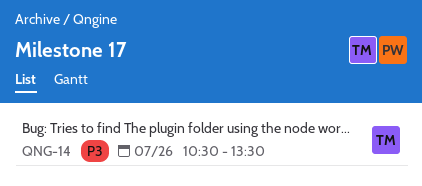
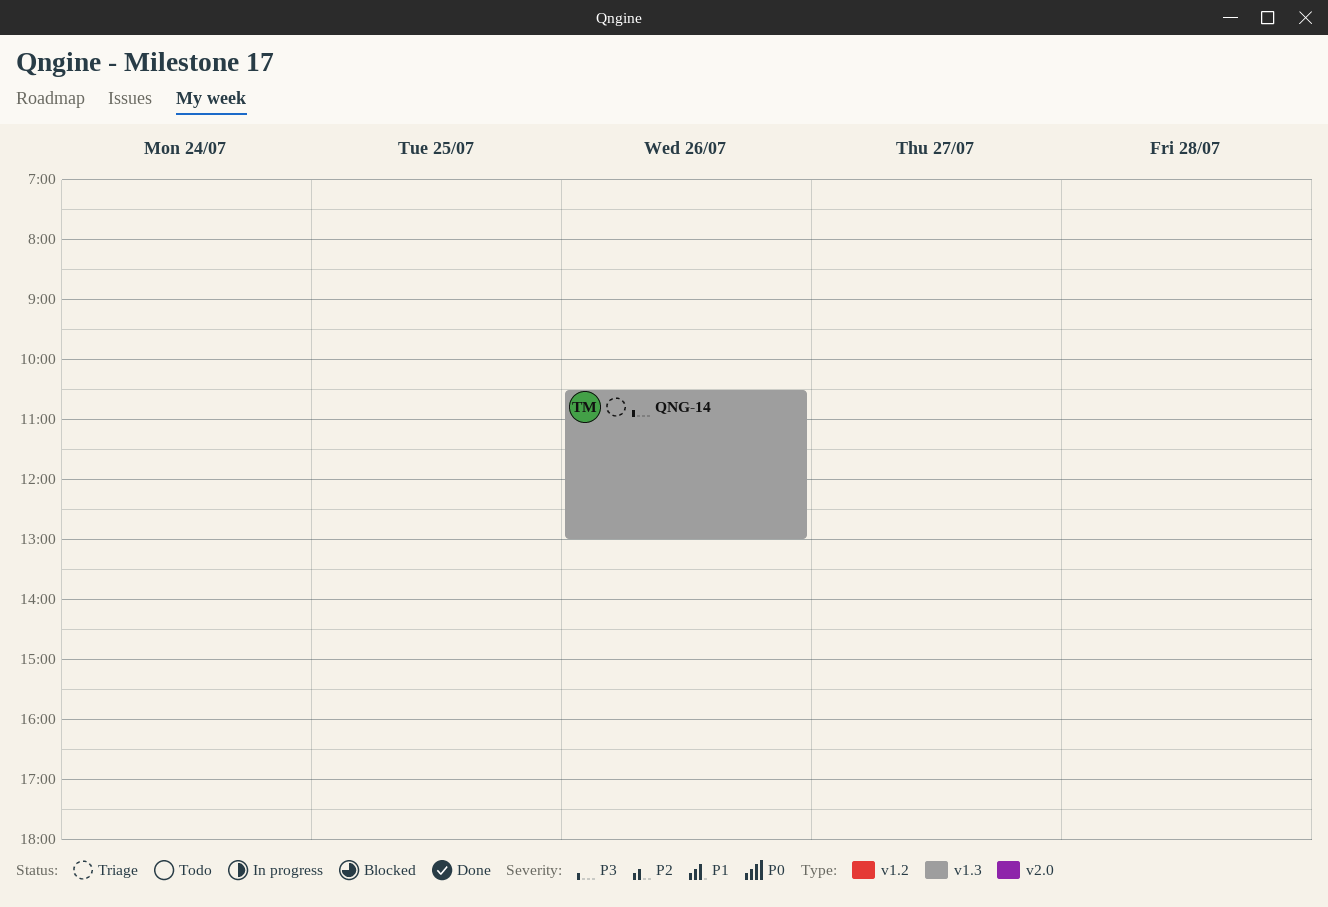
QNG-14, ends: 13:30 -> 13:00

